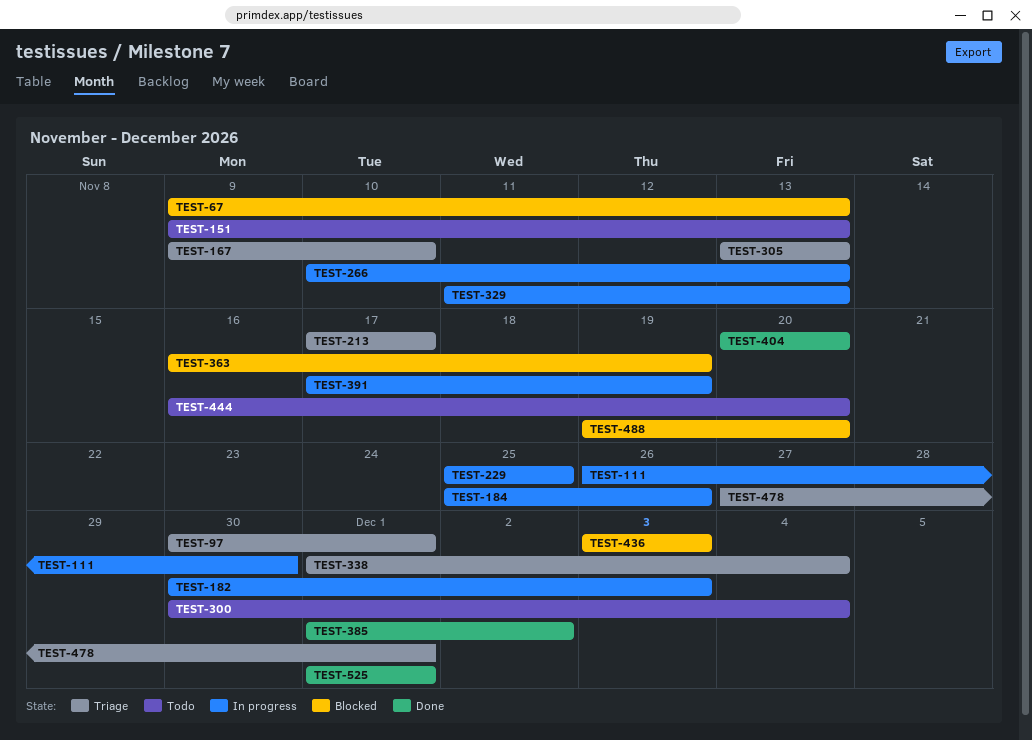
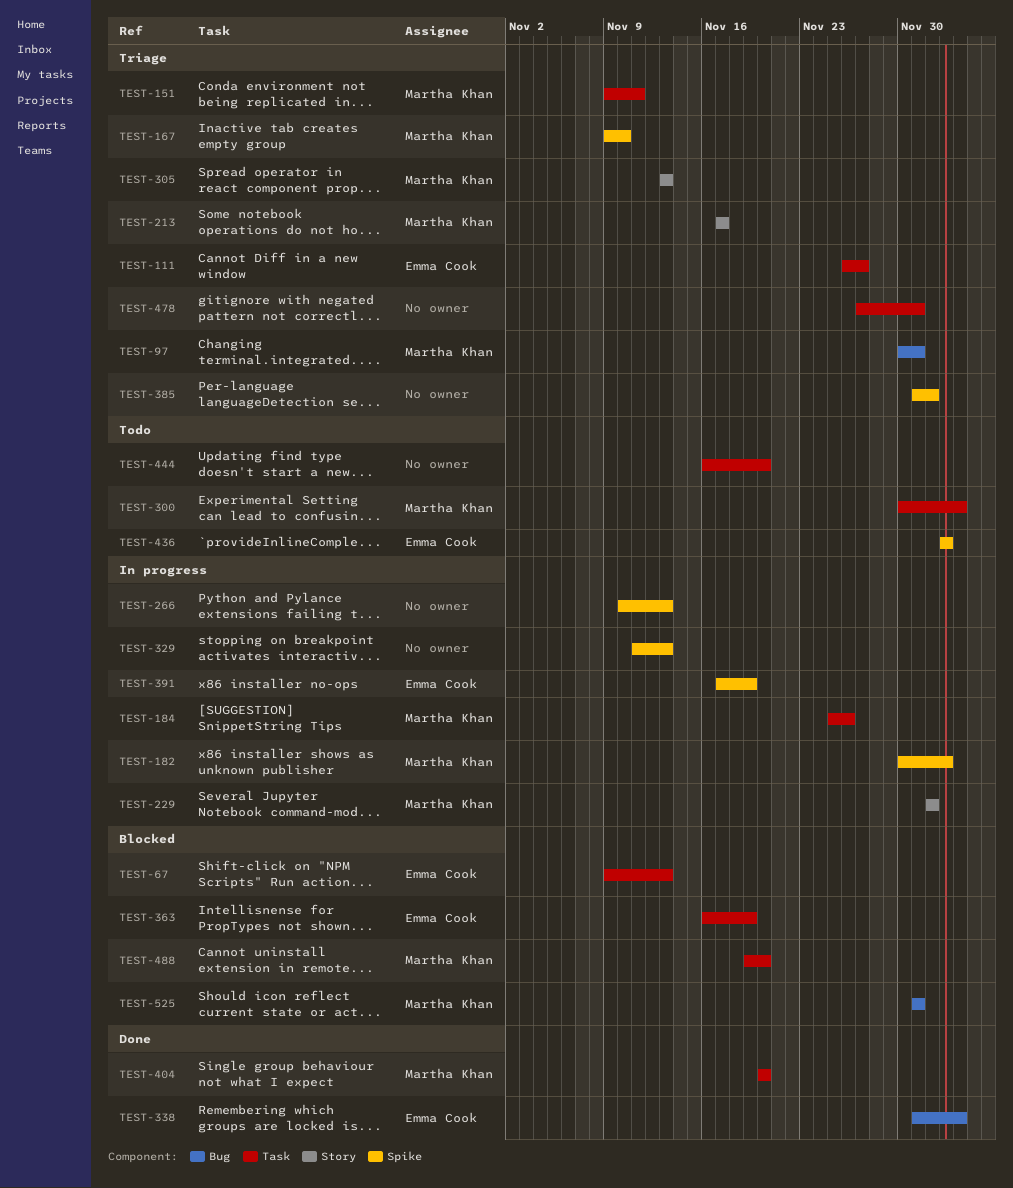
TEST-111, status: In progress -> Triage
TEST-111, due: Nov 30 -> Nov 27
TEST-151, status: Todo -> Triage
TEST-151, due: Nov 13 -> Nov 11
TEST-229, start: Nov 25 -> Dec 2
TEST-229, due: Nov 25 -> Dec 2
TEST-338, status: Triage -> Done
TEST-385, status: Done -> Triage
TEST-436, status: Blocked -> Todo
TEST-525, status: Done -> Blocked

